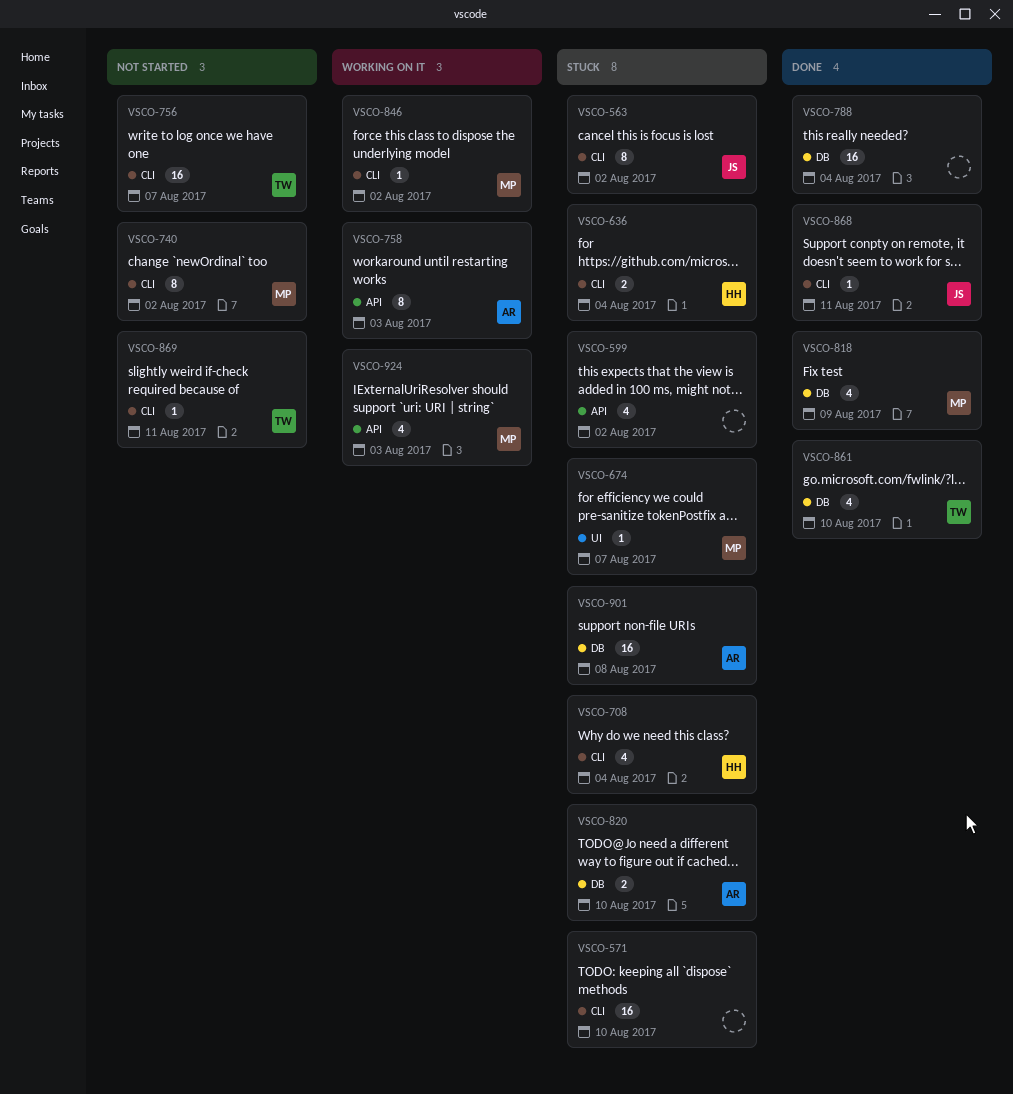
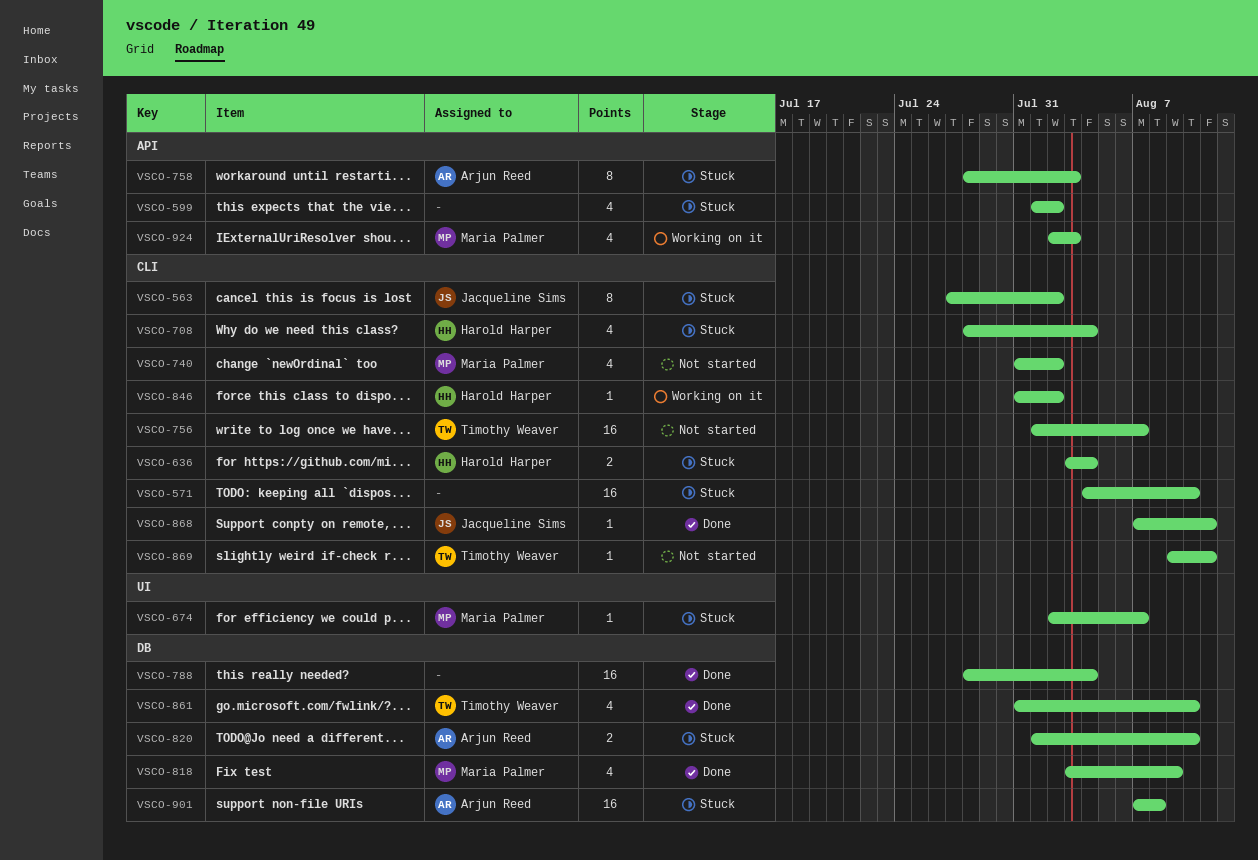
VSCO-740, estimate: 8 -> 4
VSCO-758, status: Working on it -> Stuck
VSCO-846, owner: Maria Palmer -> Harold Harper

